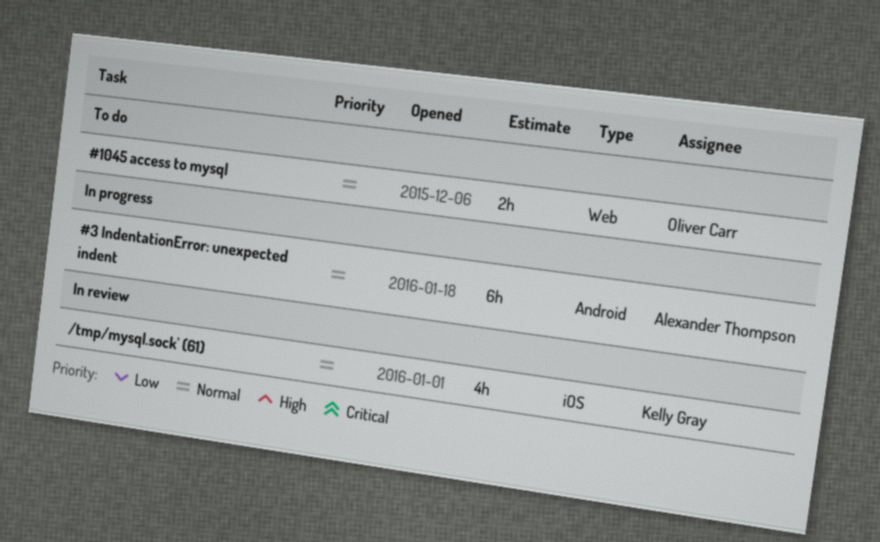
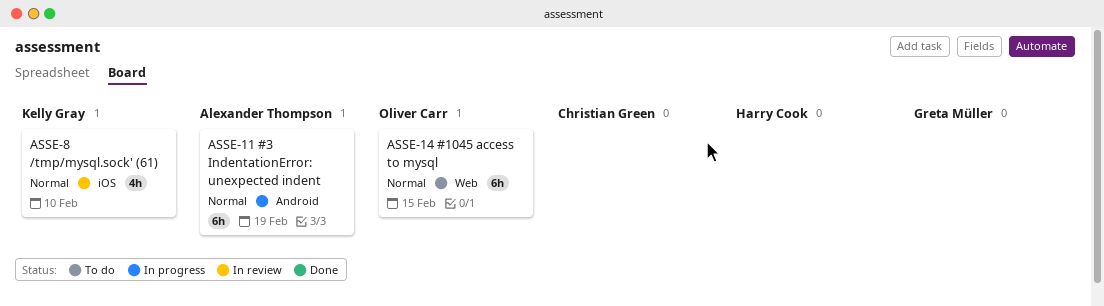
#1045 access to mysql, estimate: 2h -> 6h

